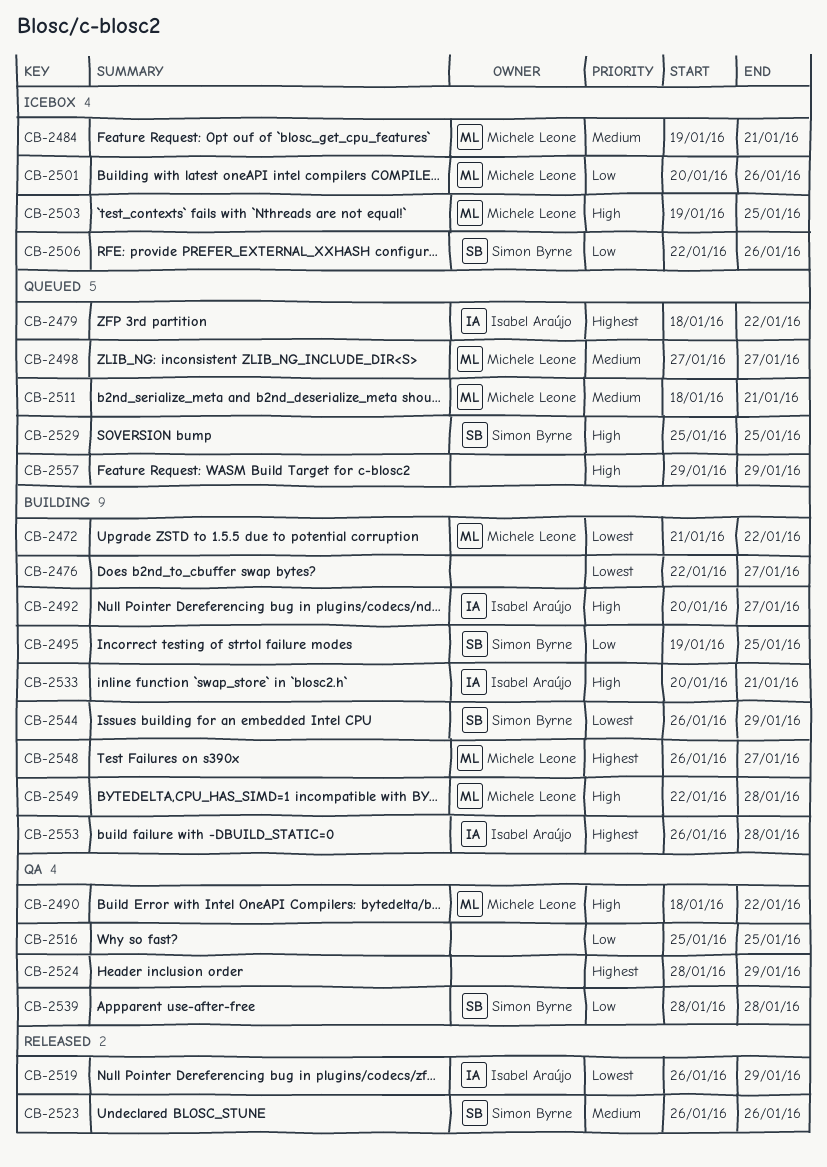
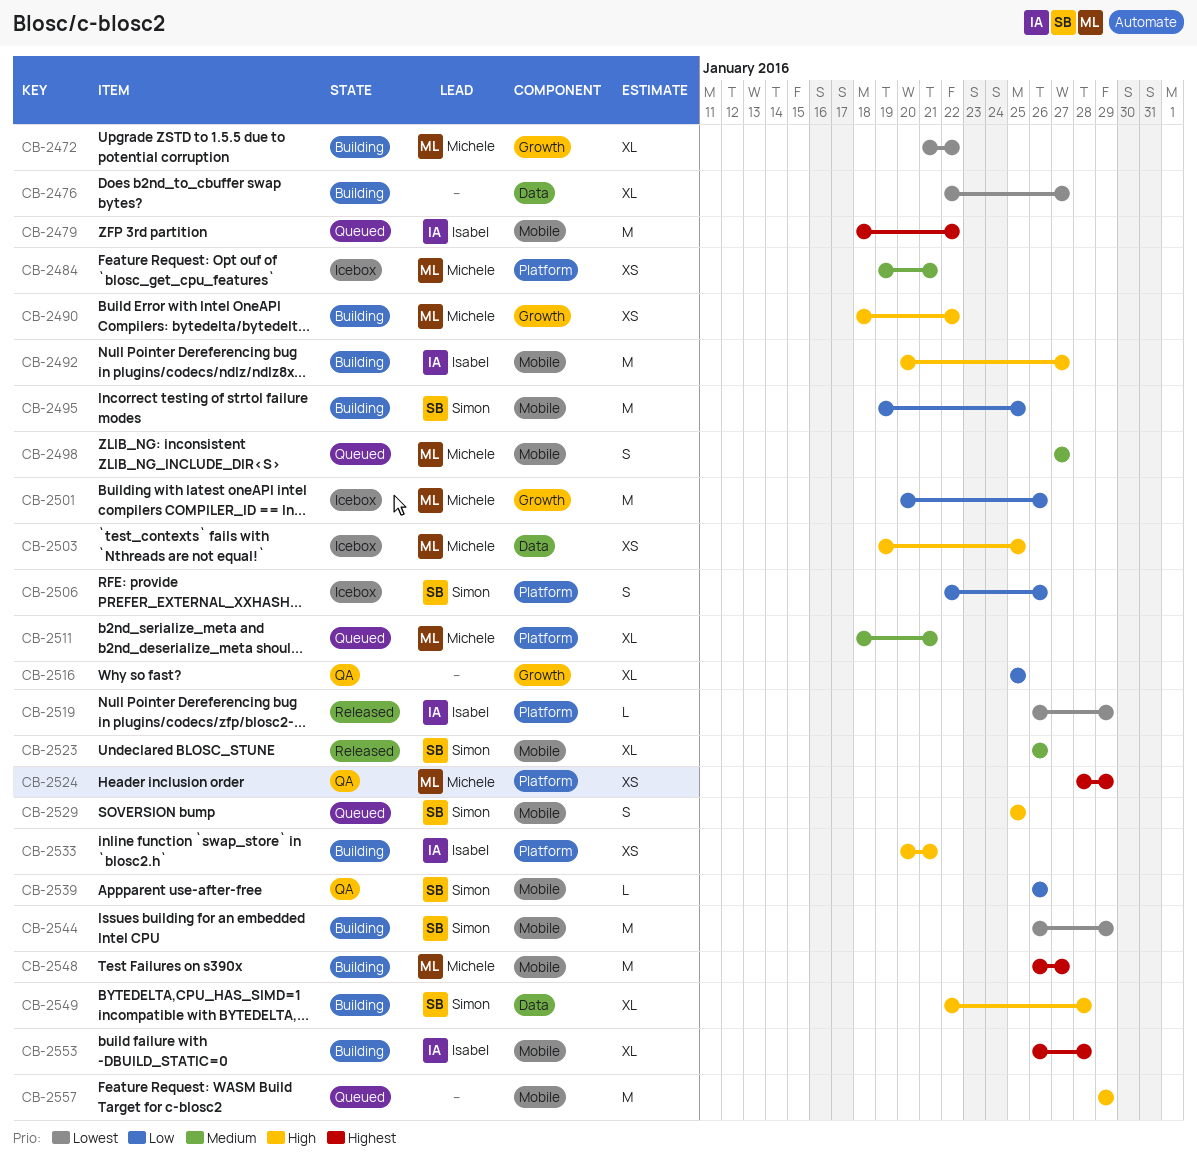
CB-2490, status: QA -> Building
CB-2524, owner: none -> Michele Leone
CB-2539, start: Jan 28 -> Jan 26
CB-2539, due: Jan 28 -> Jan 26
CB-2549, owner: Michele Leone -> Simon Byrne

